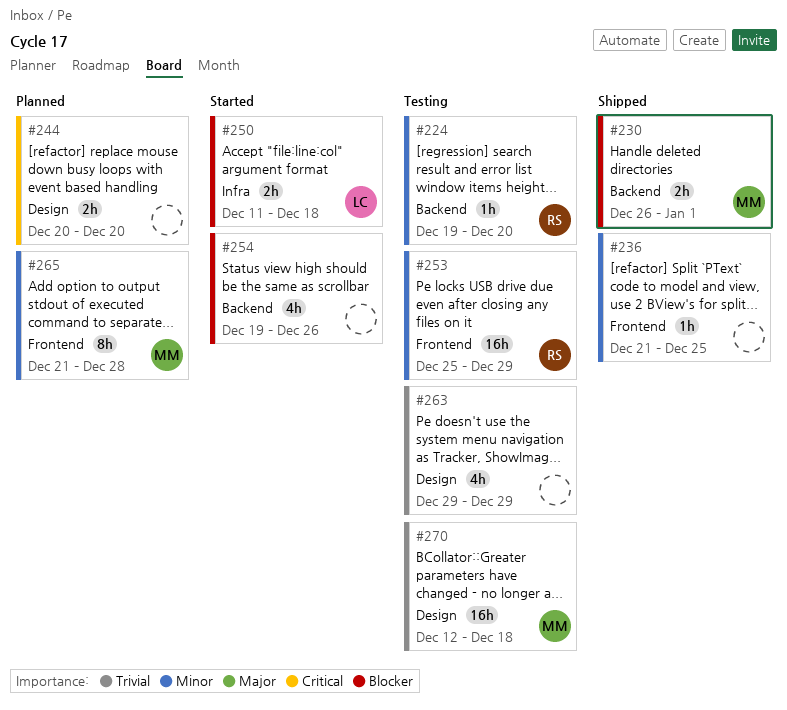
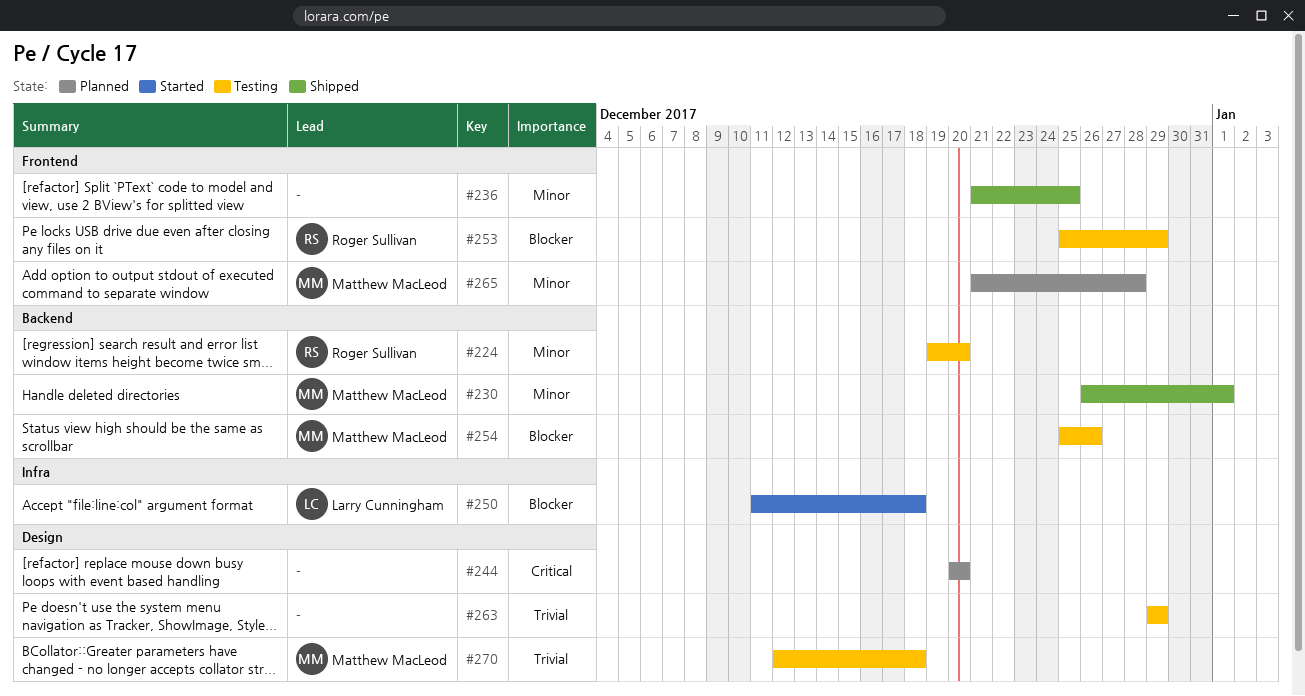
#230, priority: Blocker -> Minor
#253, priority: Minor -> Blocker
#254, status: Started -> Testing
#254, owner: none -> Matthew MacLeod
#254, start: Dec 19 -> Dec 25

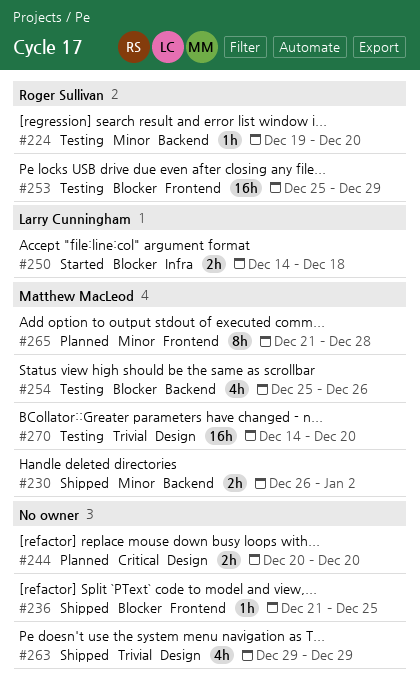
#230, due: Jan 1 -> Jan 2
#236, priority: Minor -> Blocker
#250, start: Dec 11 -> Dec 14
#263, status: Testing -> Shipped
#270, start: Dec 12 -> Dec 14
#270, due: Dec 18 -> Dec 20

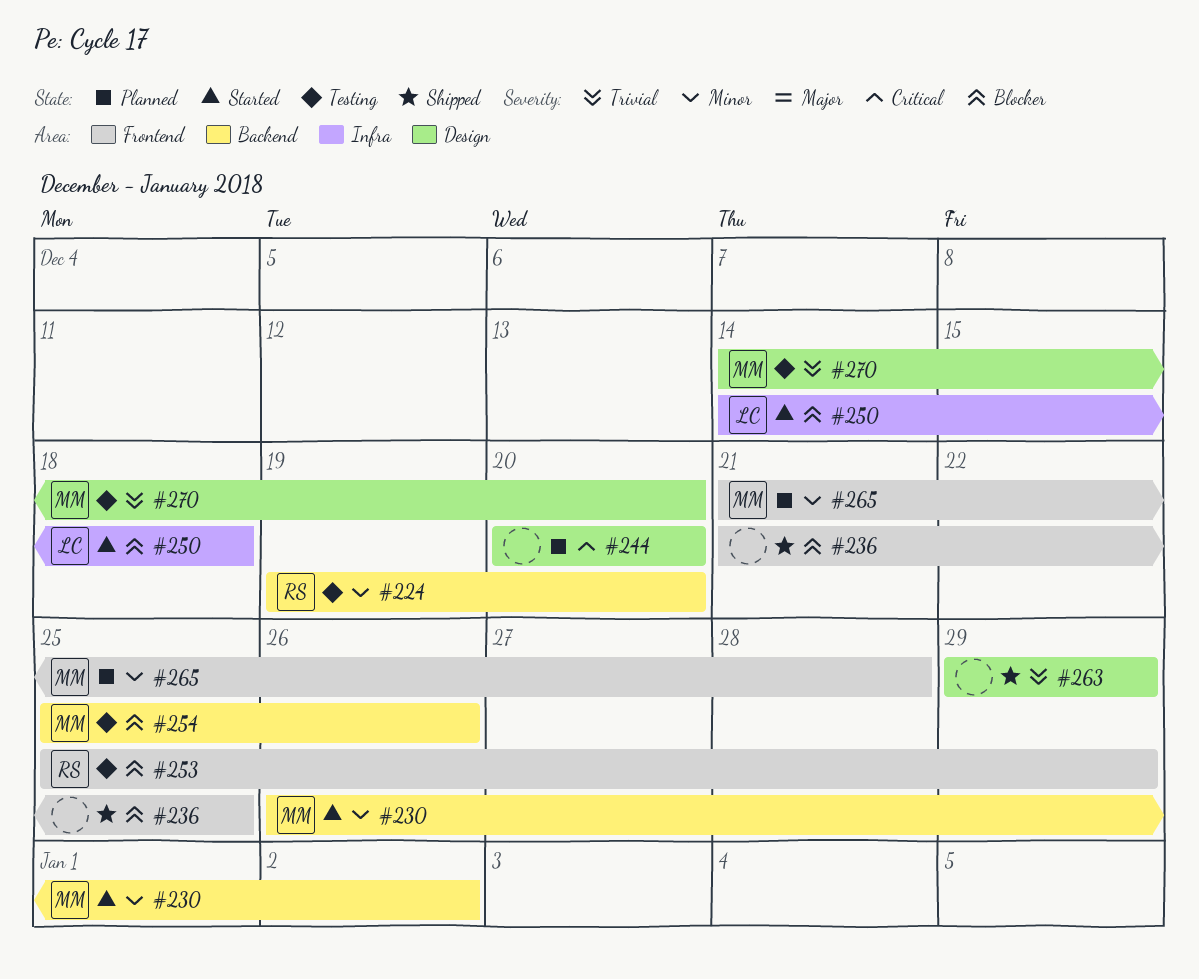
#230, status: Shipped -> Started

